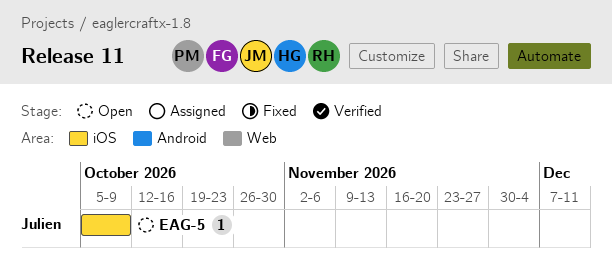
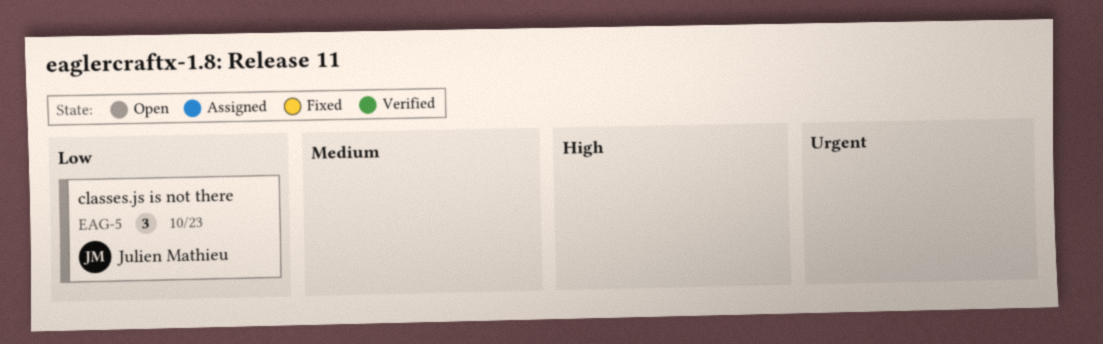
EAG-5, estimate: 1 -> 3
EAG-5, due: Oct 9 -> Oct 23

